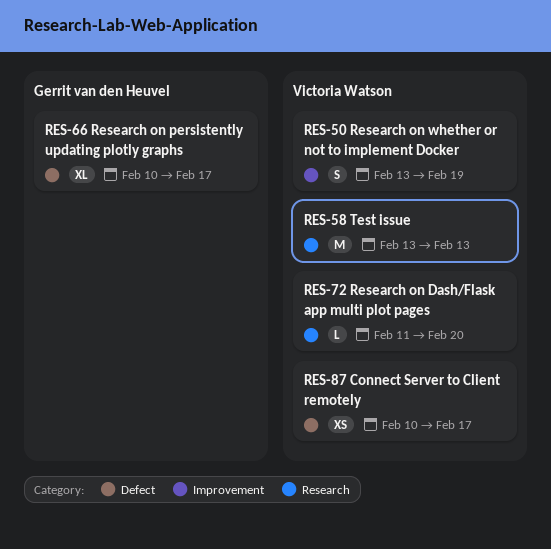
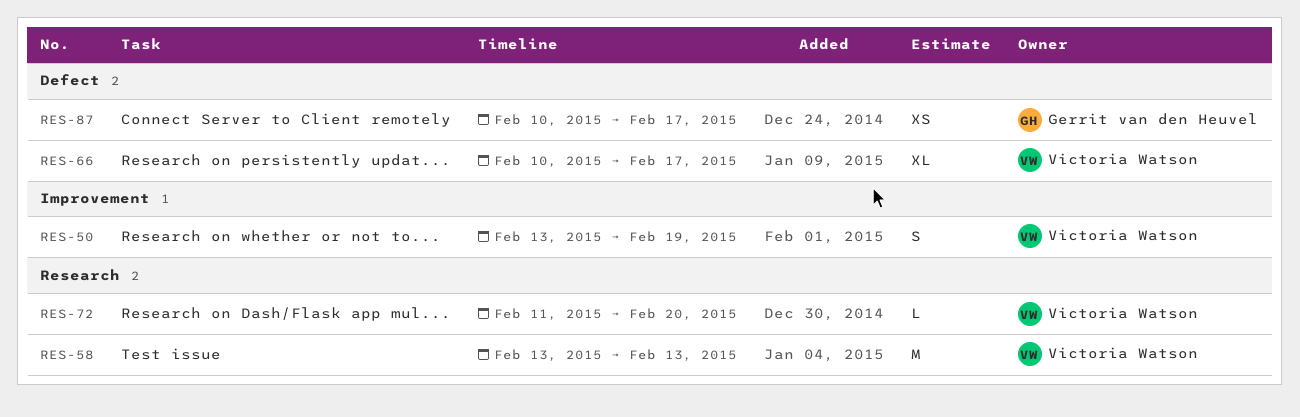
RES-66, owner: Gerrit van den Heuvel -> Victoria Watson
RES-87, owner: Victoria Watson -> Gerrit van den Heuvel

